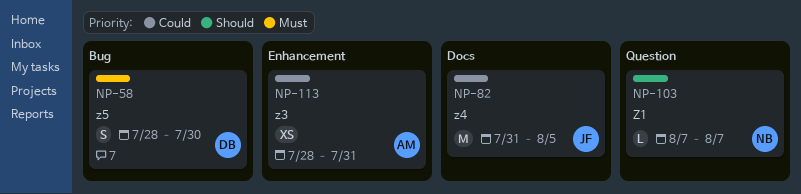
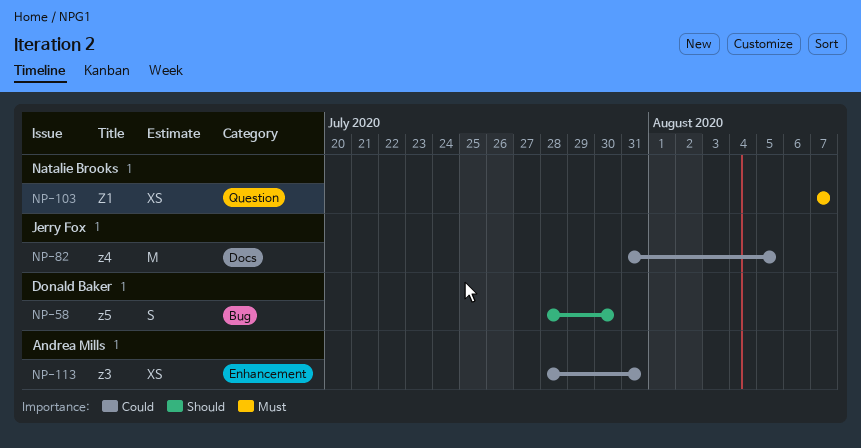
NP-58, priority: Must -> Should
NP-103, priority: Should -> Must
NP-103, estimate: L -> XS

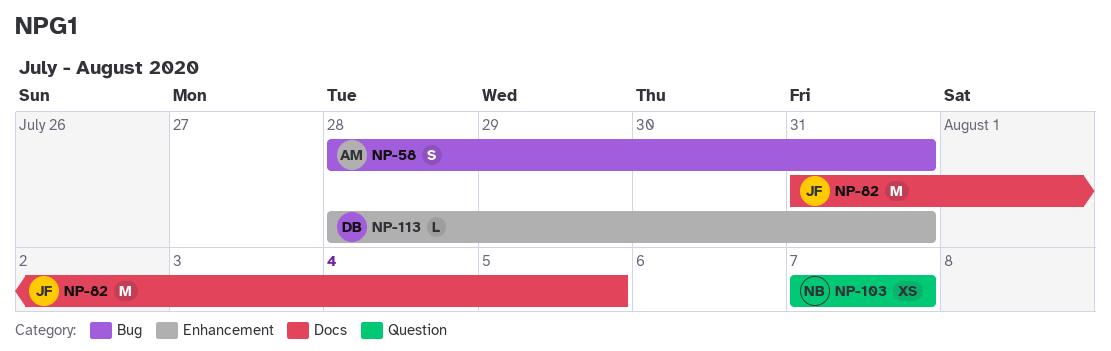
NP-58, owner: Donald Baker -> Andrea Mills
NP-58, due: Jul 30 -> Jul 31
NP-113, owner: Andrea Mills -> Donald Baker
NP-113, estimate: XS -> L

